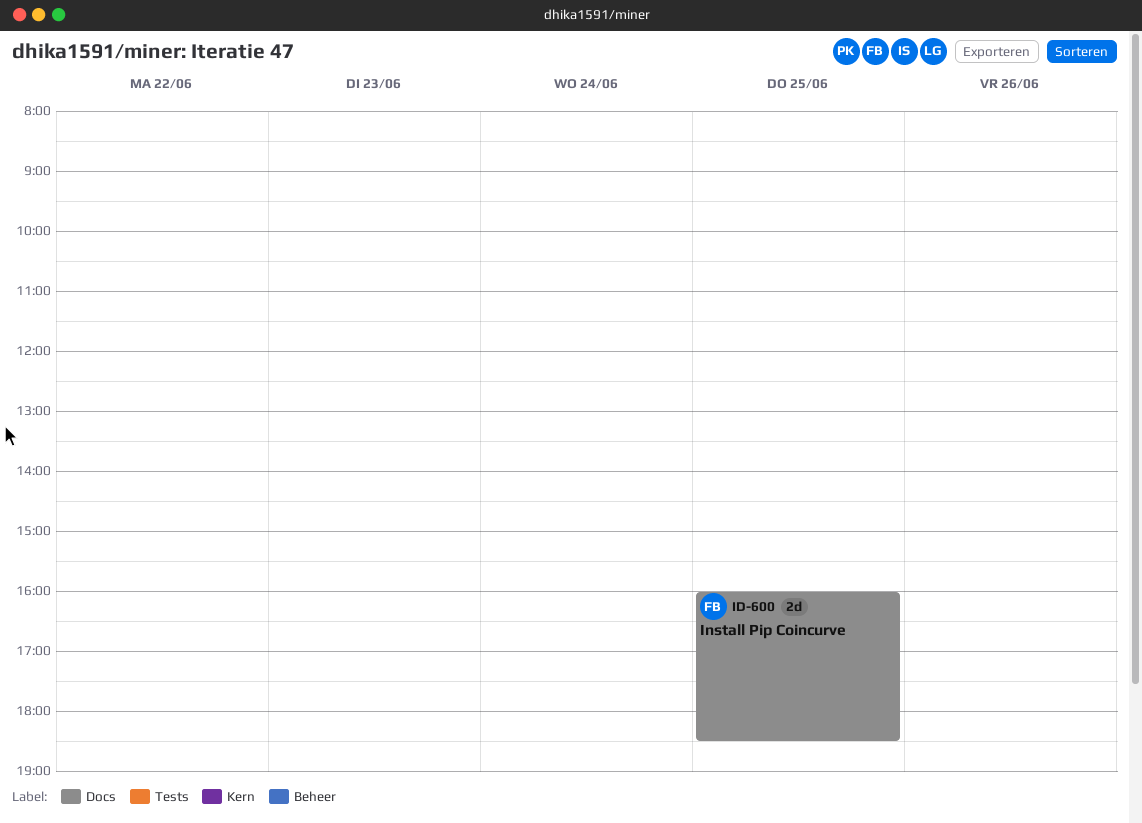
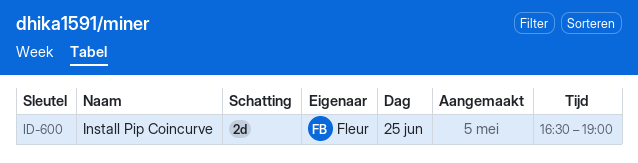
ID-600, begins: 16:00 -> 16:30
ID-600, ends: 18:30 -> 19:00

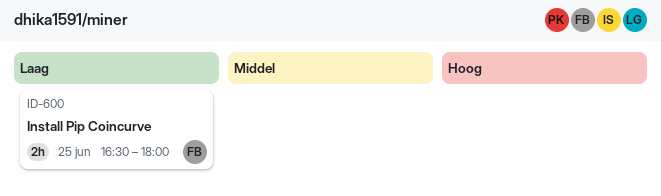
ID-600, estimate: 2d -> 2h
ID-600, ends: 19:00 -> 18:00

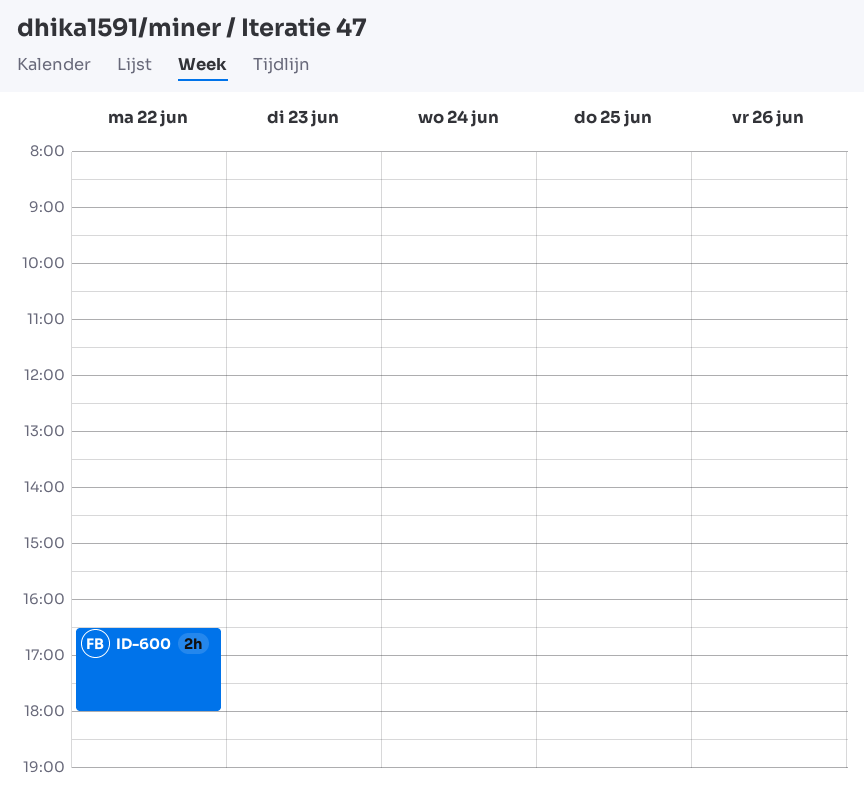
ID-600, day: Jun 25 -> Jun 22

